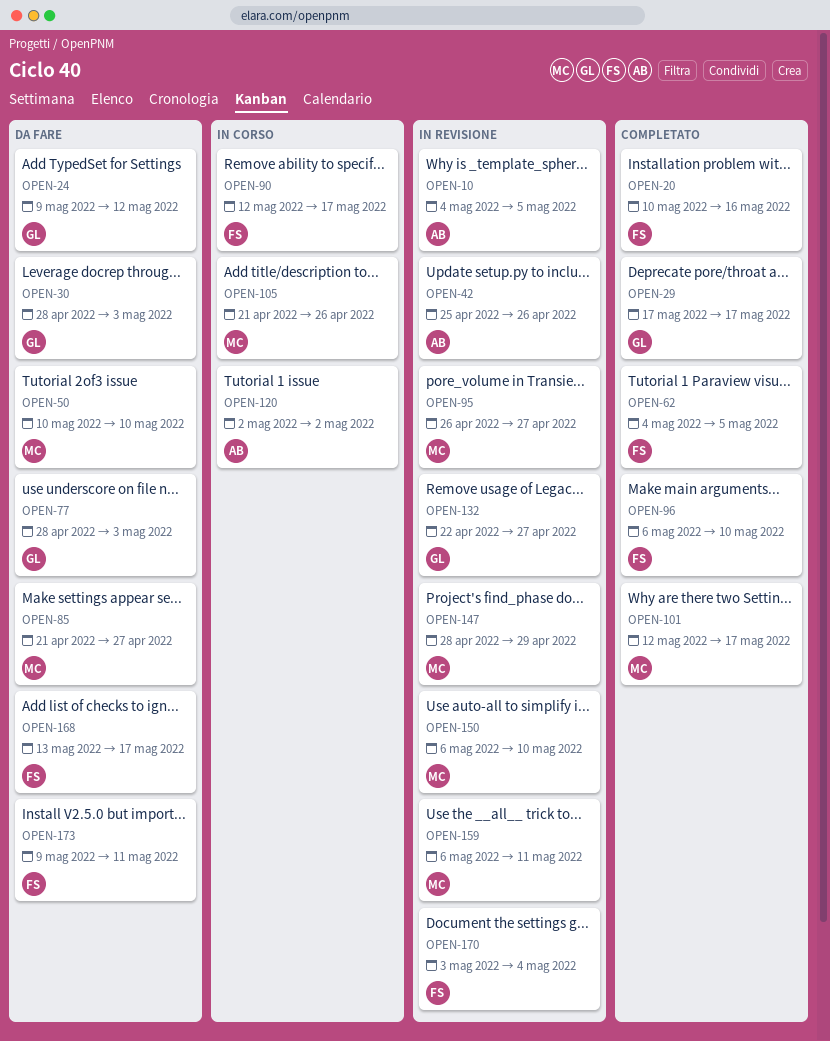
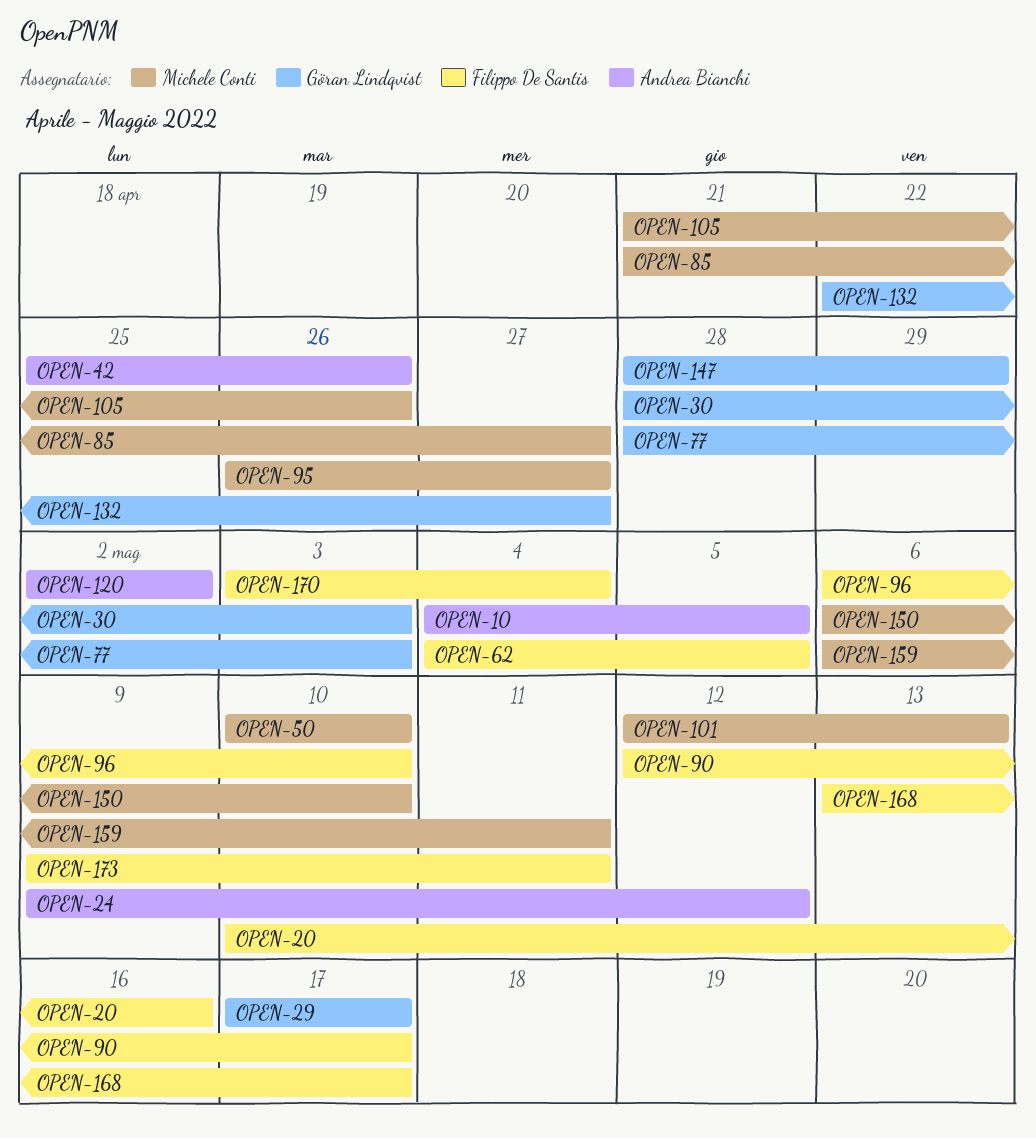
OPEN-24, owner: Göran Lindqvist -> Andrea Bianchi
OPEN-101, due: May 17 -> May 13
OPEN-147, owner: Michele Conti -> Göran Lindqvist

